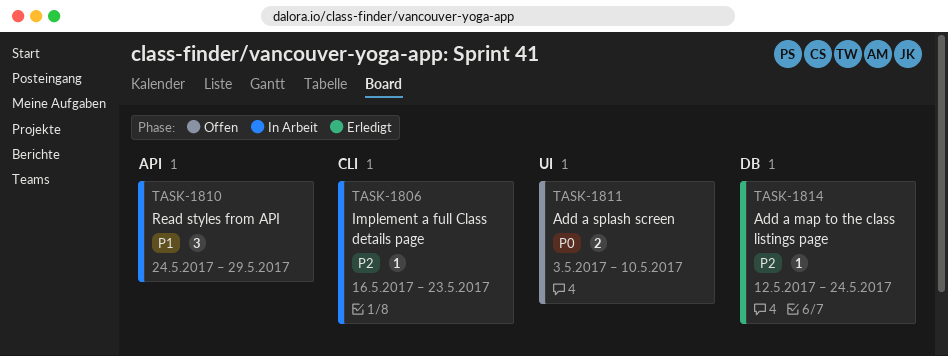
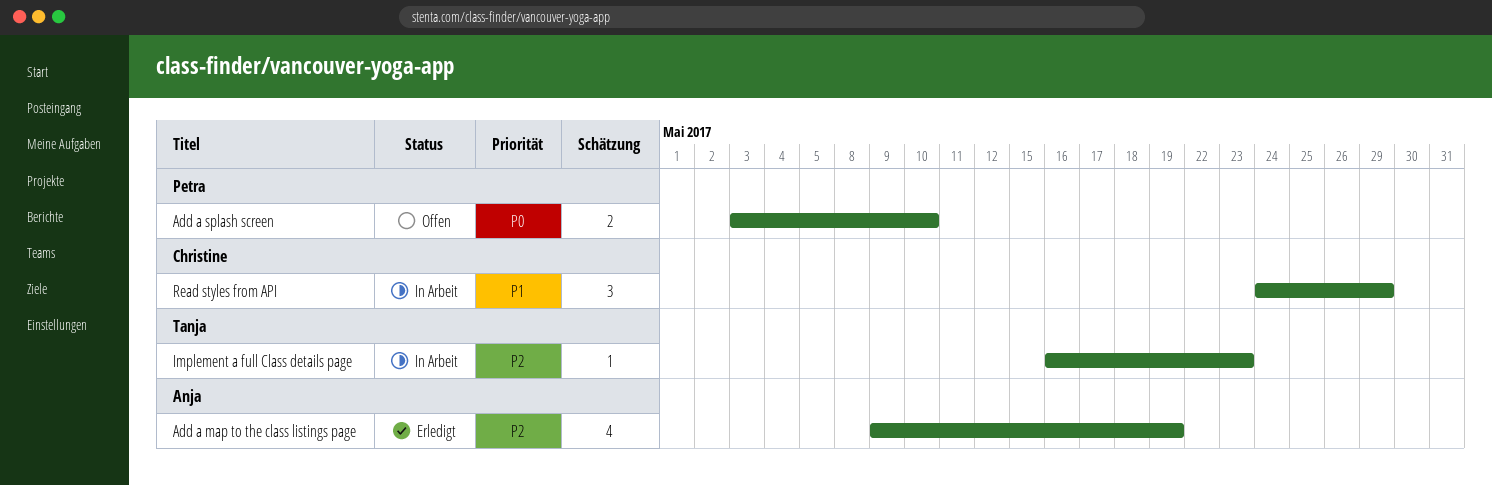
Add a map to the class listings page, estimate: 1 -> 4
Add a map to the class listings page, start: May 12 -> May 9
Add a map to the class listings page, due: May 24 -> May 19

